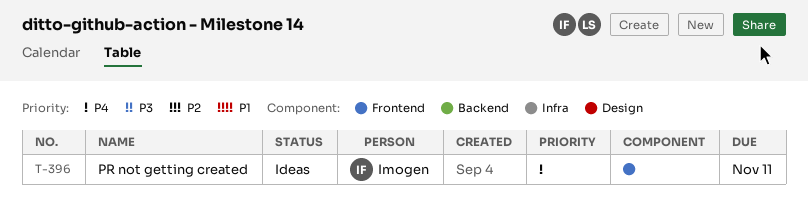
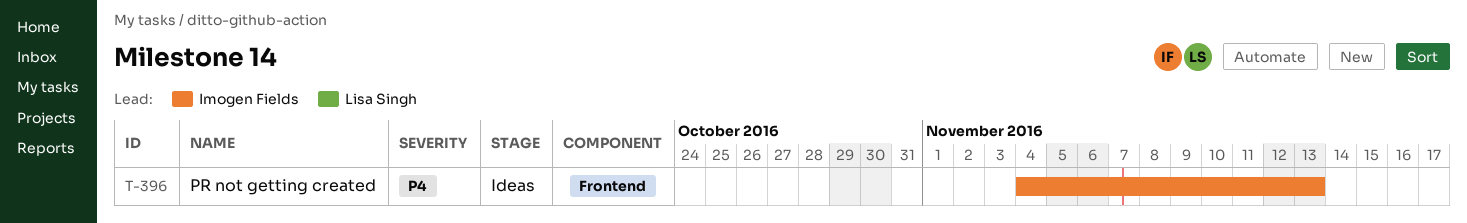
T-396, due: Nov 11 -> Nov 13

